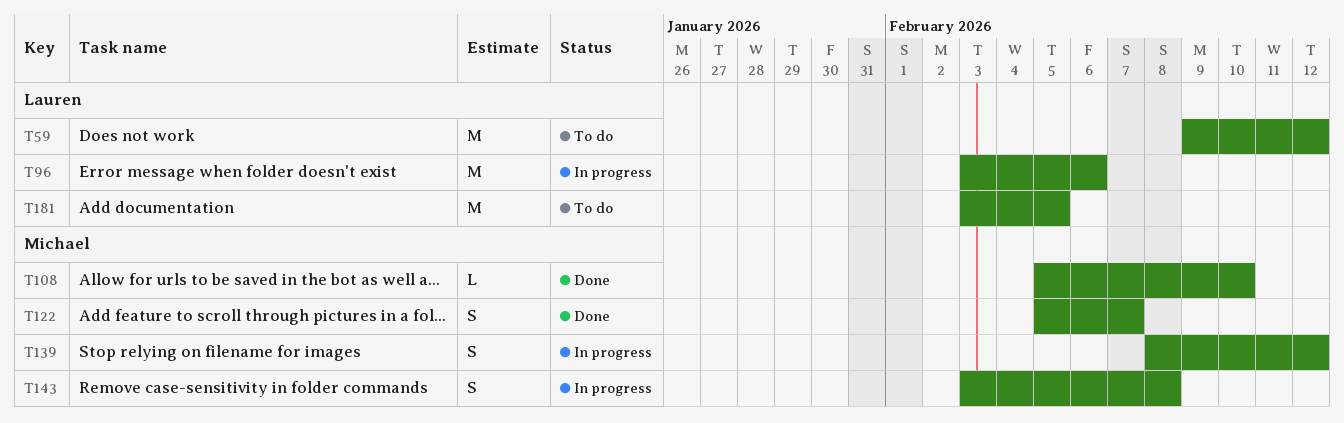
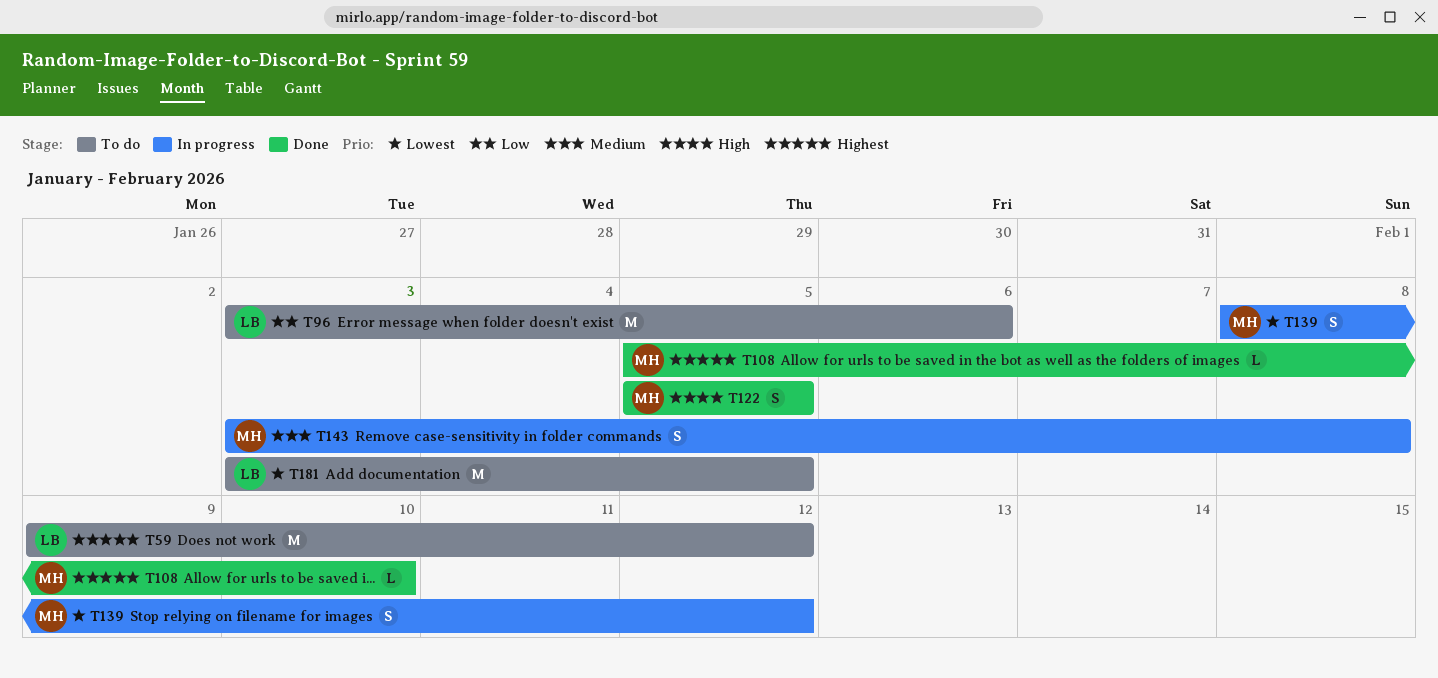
T96, status: In progress -> To do
T122, due: Feb 7 -> Feb 5

